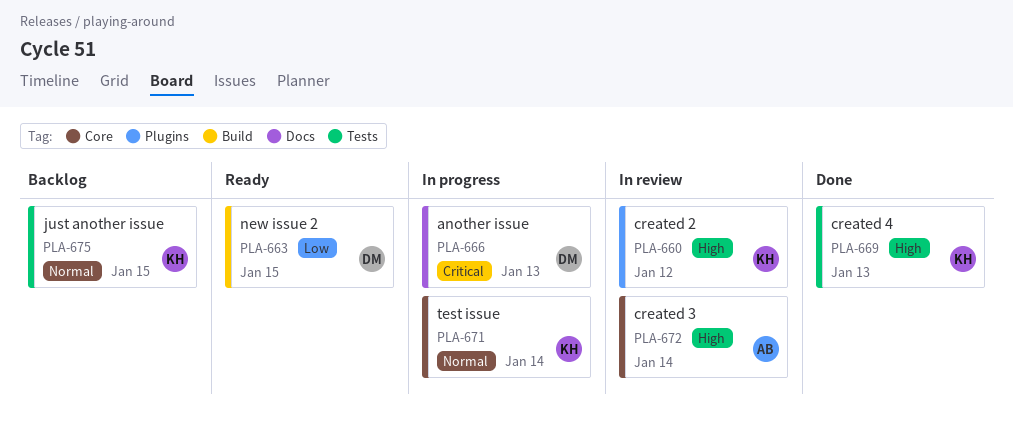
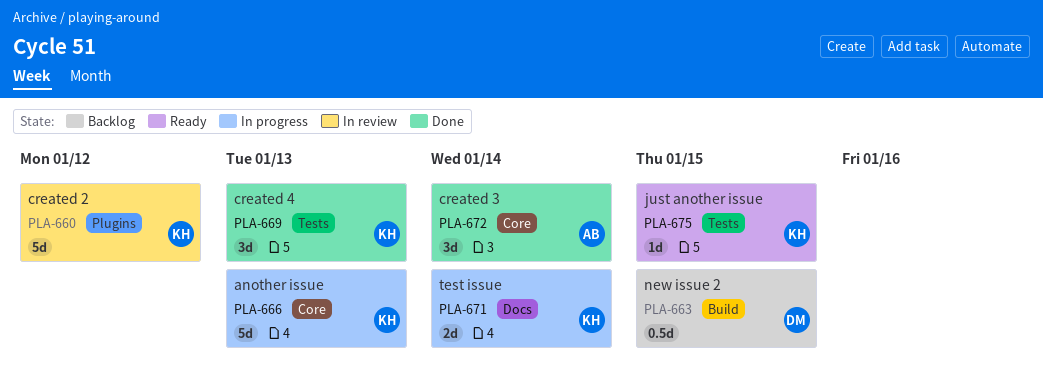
PLA-663, status: Ready -> Backlog
PLA-666, owner: DM -> KH
PLA-666, label: Docs -> Core
PLA-671, label: Core -> Docs
PLA-672, status: In review -> Done
PLA-675, status: Backlog -> Ready

